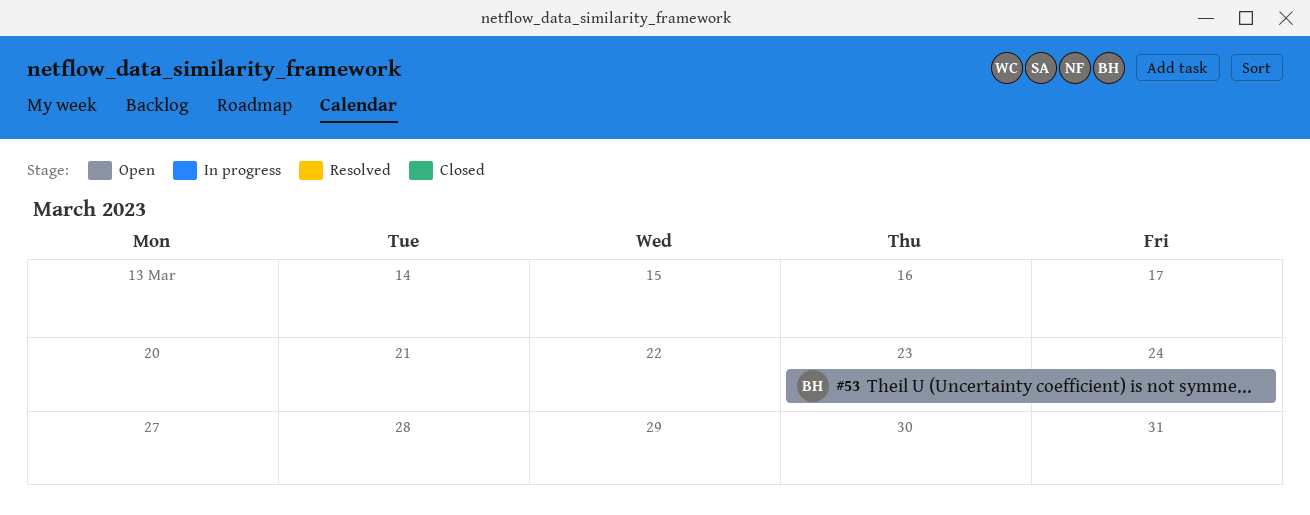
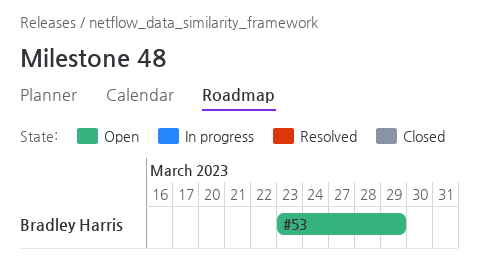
#53, due: Mar 24 -> Mar 29

